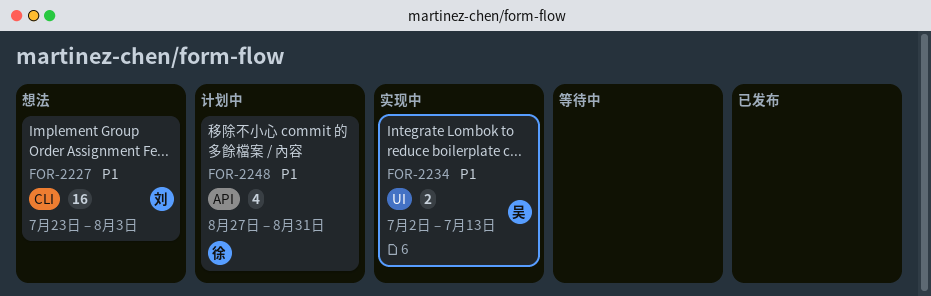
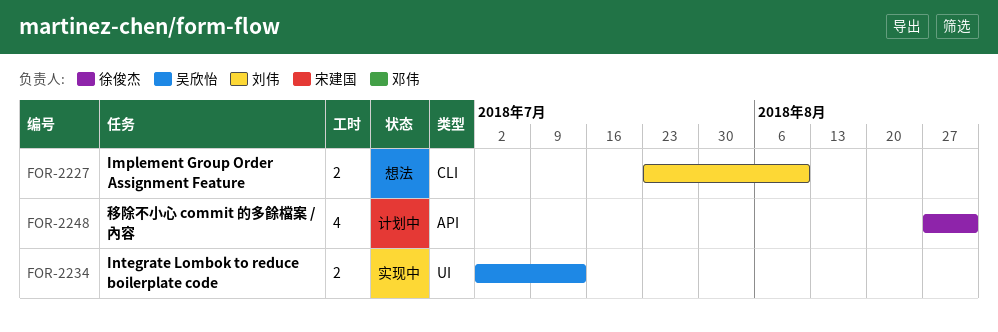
FOR-2227, estimate: 16 -> 2
FOR-2227, due: Aug 3 -> Aug 10

